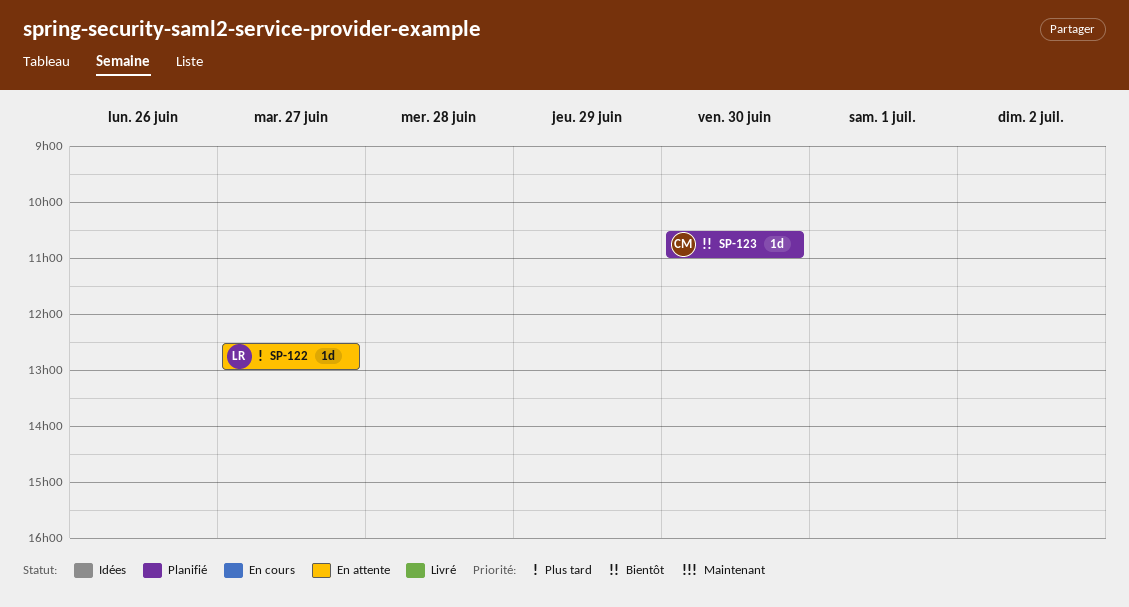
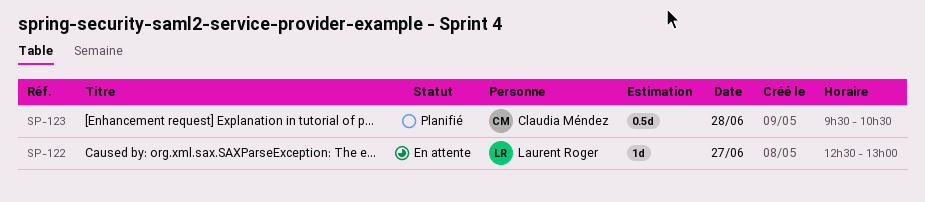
SP-123, estimate: 1d -> 0.5d
SP-123, day: Jun 30 -> Jun 28
SP-123, begins: 10:30 -> 09:30
SP-123, ends: 11:00 -> 10:30

